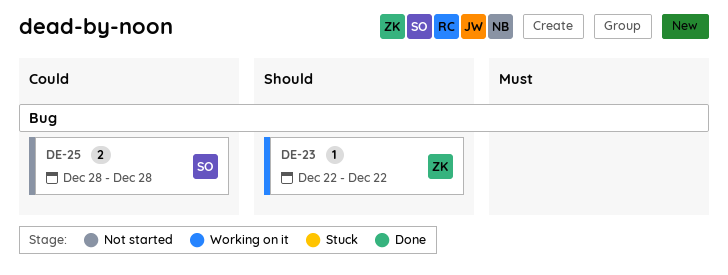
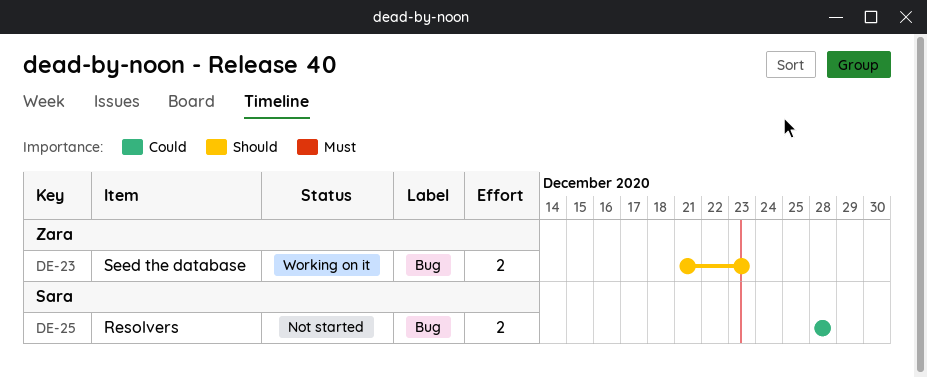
DE-23, estimate: 1 -> 2
DE-23, start: Dec 22 -> Dec 21
DE-23, due: Dec 22 -> Dec 23

